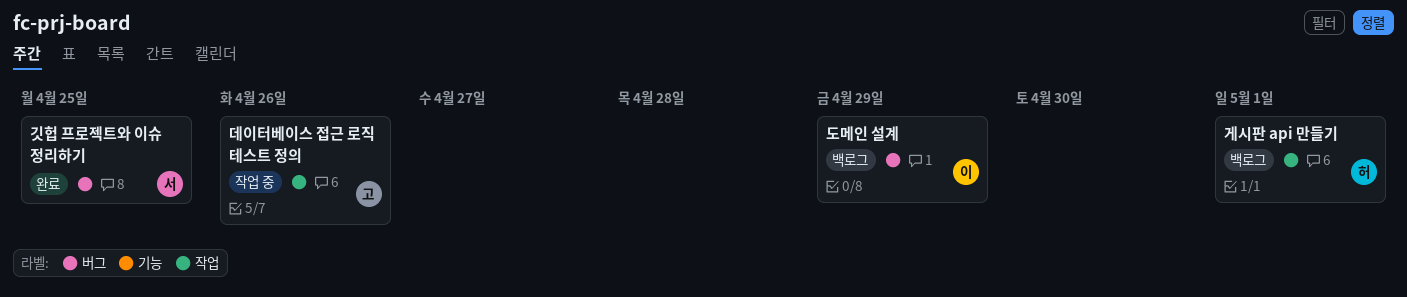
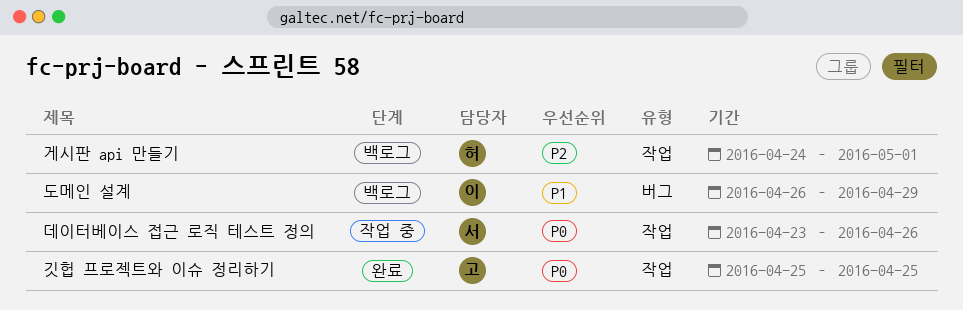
깃헙 프로젝트와 이슈 정리하기, owner: 서 -> 고
깃헙 프로젝트와 이슈 정리하기, label: 버그 -> 작업
데이터베이스 접근 로직 테스트 정의, owner: 고 -> 서

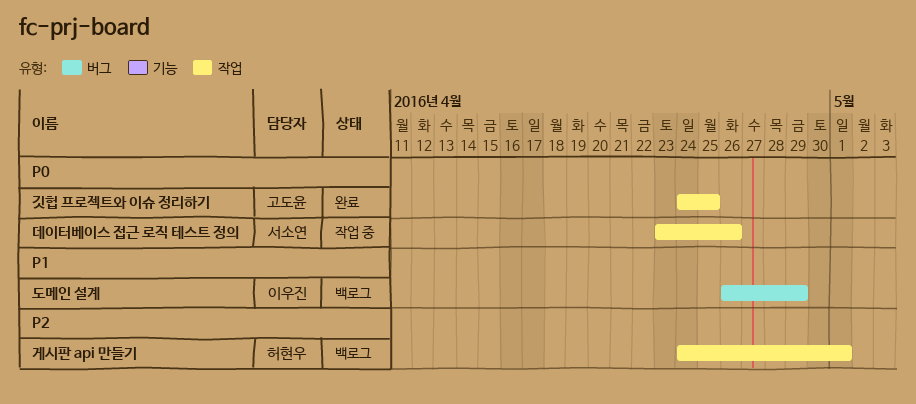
깃헙 프로젝트와 이슈 정리하기, start: Apr 25 -> Apr 24

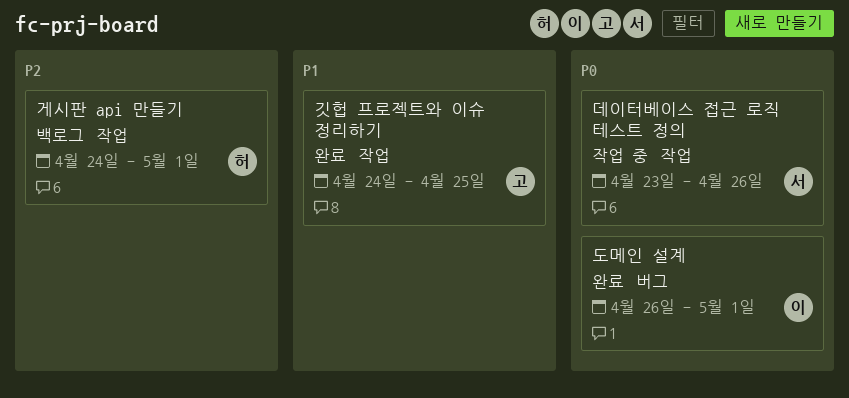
깃헙 프로젝트와 이슈 정리하기, priority: P0 -> P1
도메인 설계, status: 백로그 -> 완료
도메인 설계, priority: P1 -> P0
도메인 설계, due: Apr 29 -> May 1

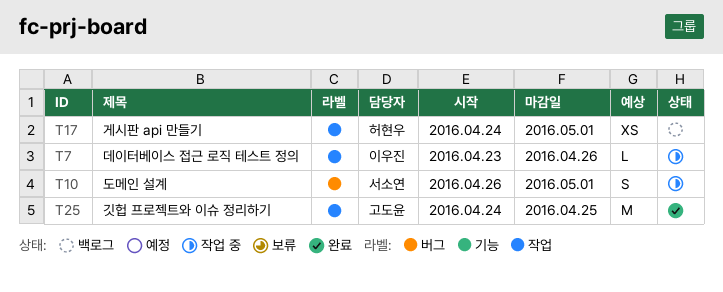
데이터베이스 접근 로직 테스트 정의, owner: 서소연 -> 이우진
도메인 설계, status: 완료 -> 작업 중
도메인 설계, owner: 이우진 -> 서소연

